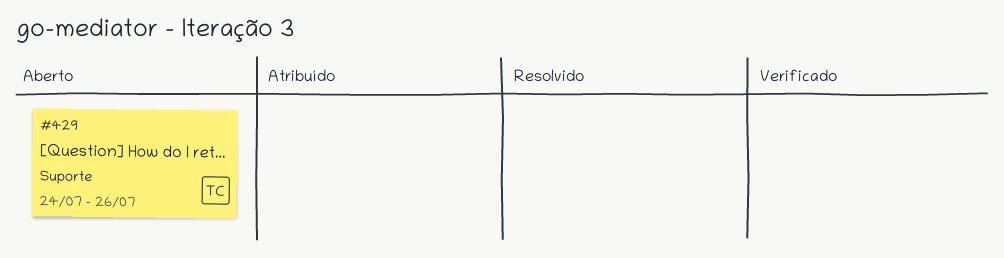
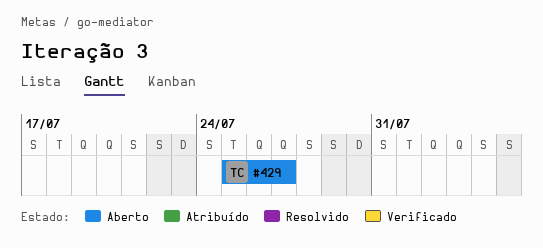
#429, start: Jul 24 -> Jul 25
#429, due: Jul 26 -> Jul 27

